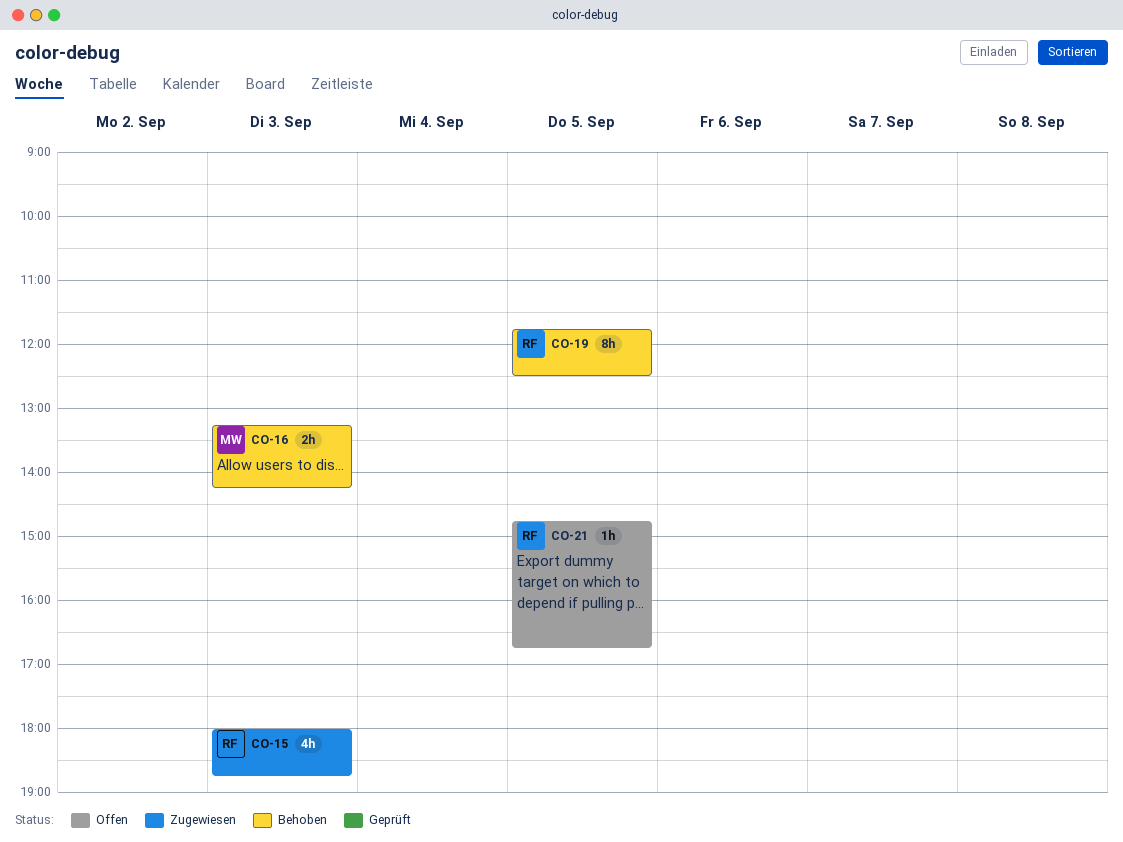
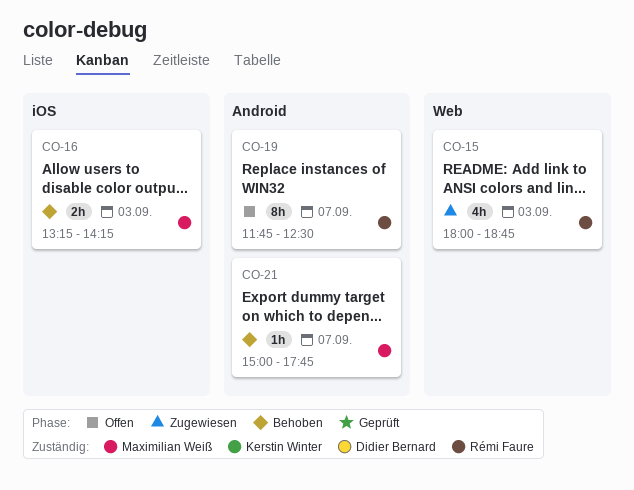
CO-19, status: Behoben -> Offen
CO-19, day: Sep 5 -> Sep 7
CO-21, status: Offen -> Behoben
CO-21, owner: Rémi Faure -> Maximilian Weiß
CO-21, day: Sep 5 -> Sep 7
CO-21, begins: 14:45 -> 15:00
CO-21, ends: 16:45 -> 17:45

